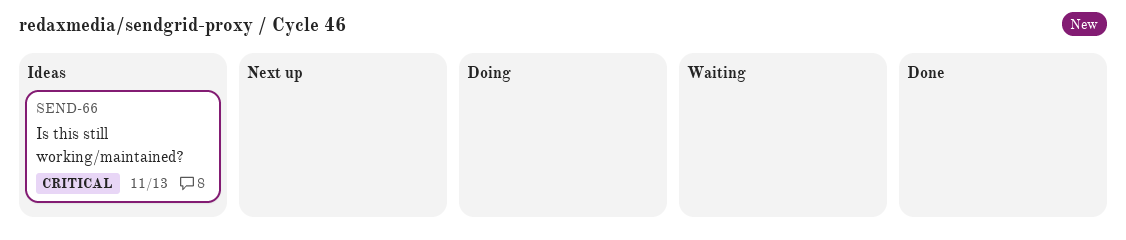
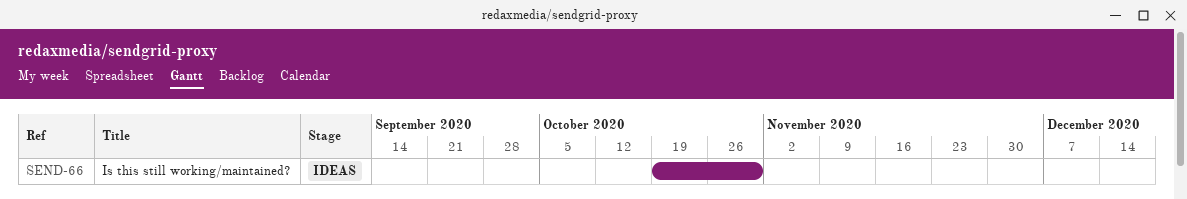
SEND-66, due: Nov 13 -> Oct 30

